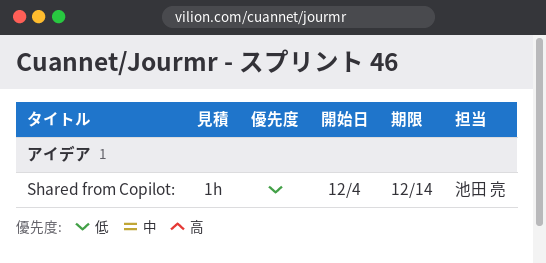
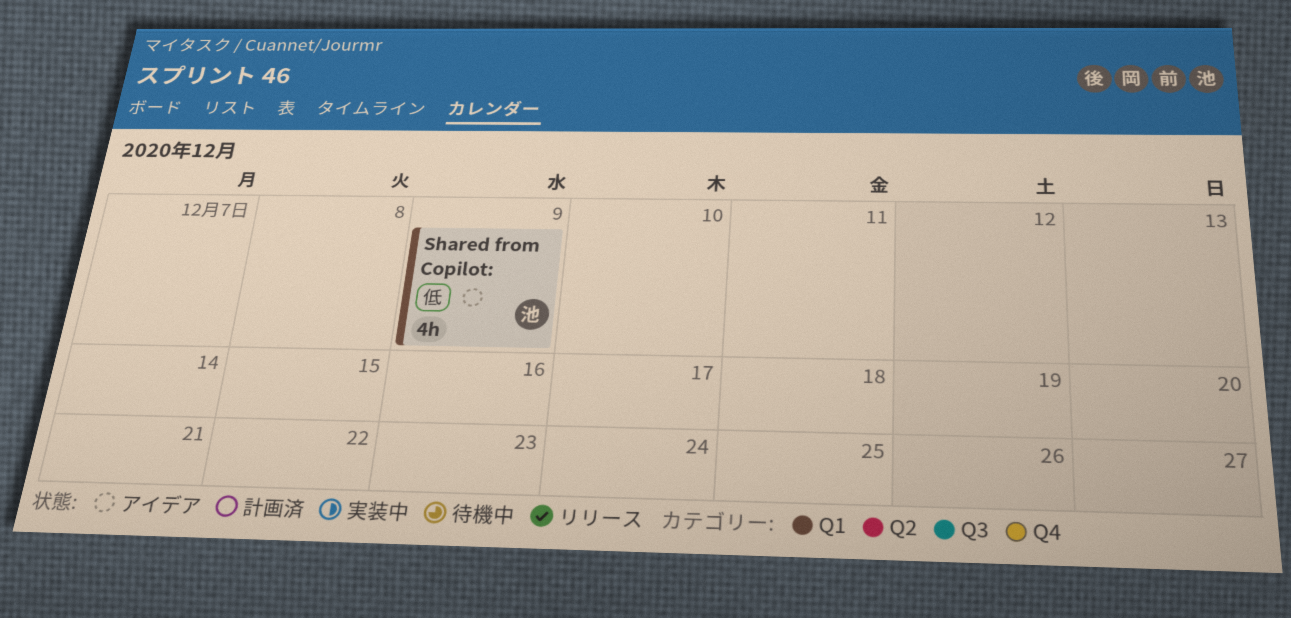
Shared from Copilot:, estimate: 1h -> 4h
Shared from Copilot:, due: Dec 14 -> Dec 9

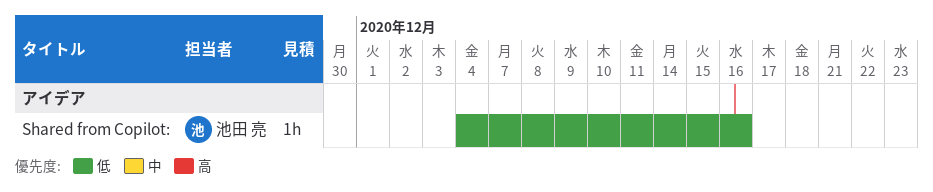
Shared from Copilot:, estimate: 4h -> 1h
Shared from Copilot:, due: Dec 9 -> Dec 16

